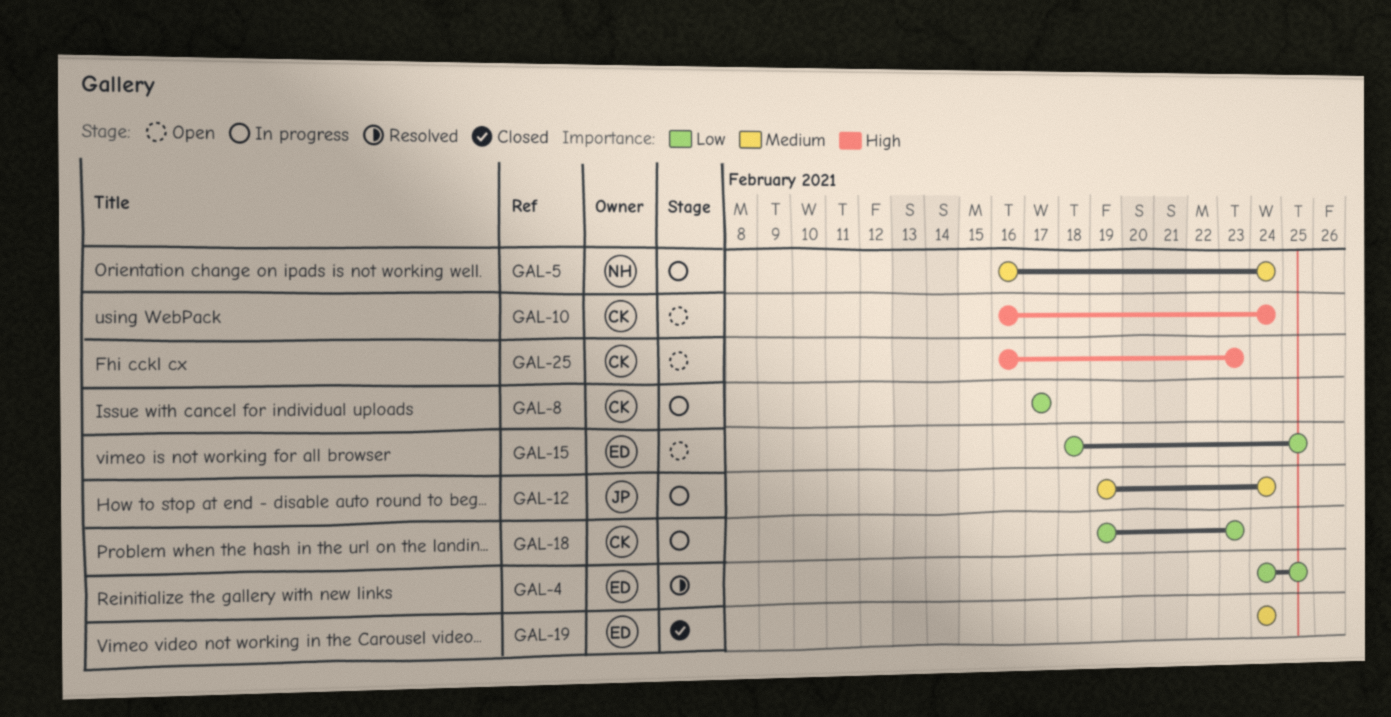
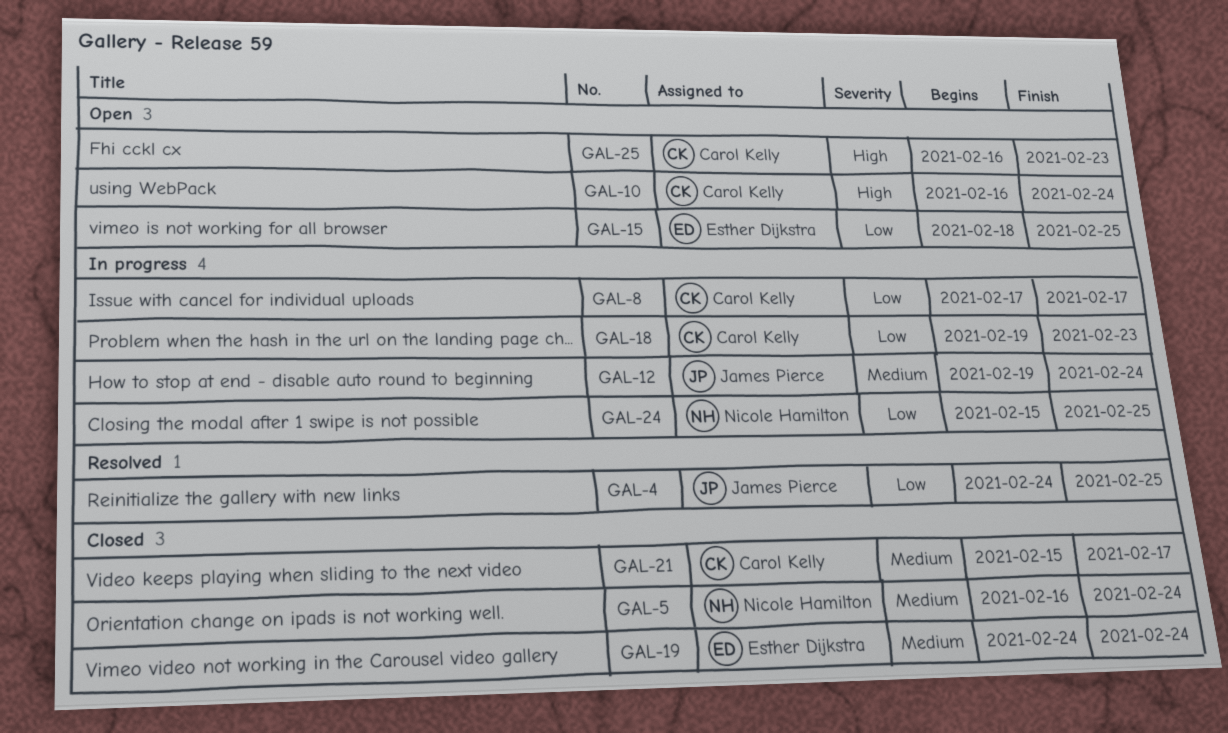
GAL-4, owner: Esther Dijkstra -> James Pierce
GAL-5, status: In progress -> Closed
GAL-21: none -> present
GAL-24: none -> present

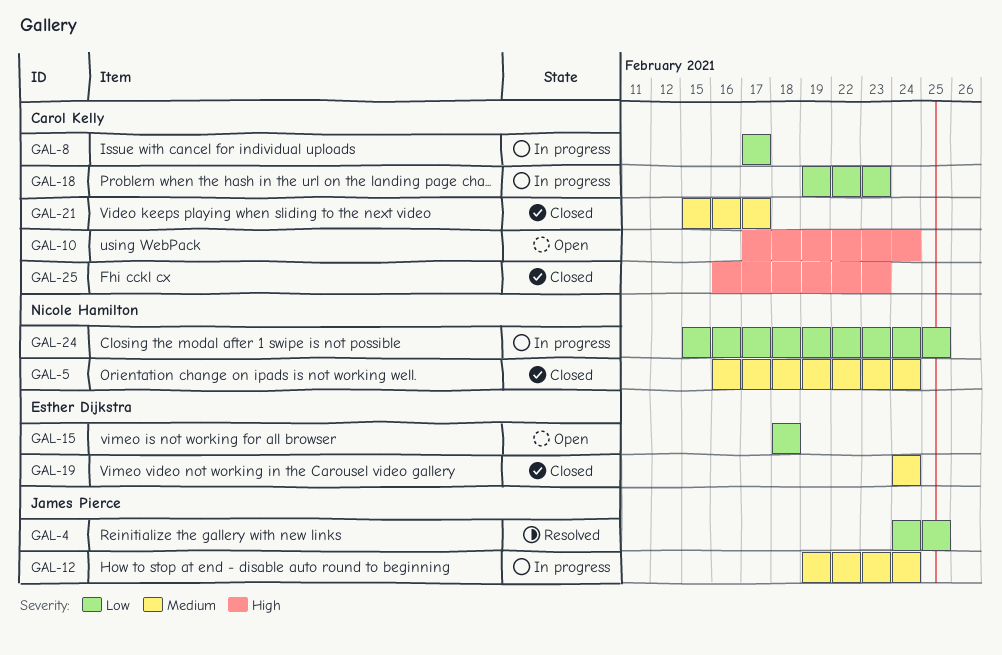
GAL-10, start: Feb 16 -> Feb 17
GAL-15, due: Feb 25 -> Feb 18
GAL-25, status: Open -> Closed

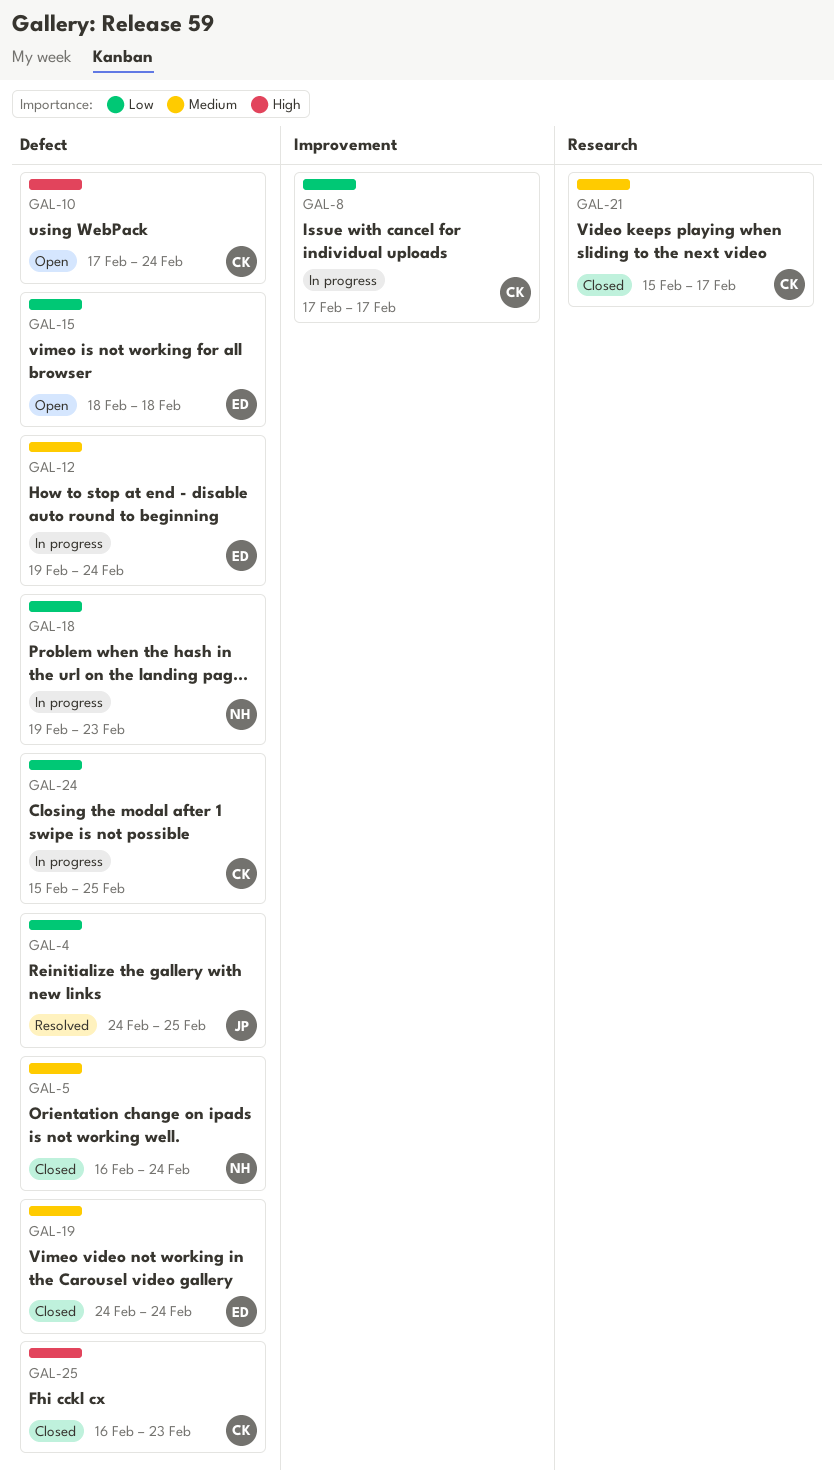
GAL-12, owner: James Pierce -> Esther Dijkstra
GAL-18, owner: Carol Kelly -> Nicole Hamilton
GAL-24, owner: Nicole Hamilton -> Carol Kelly

